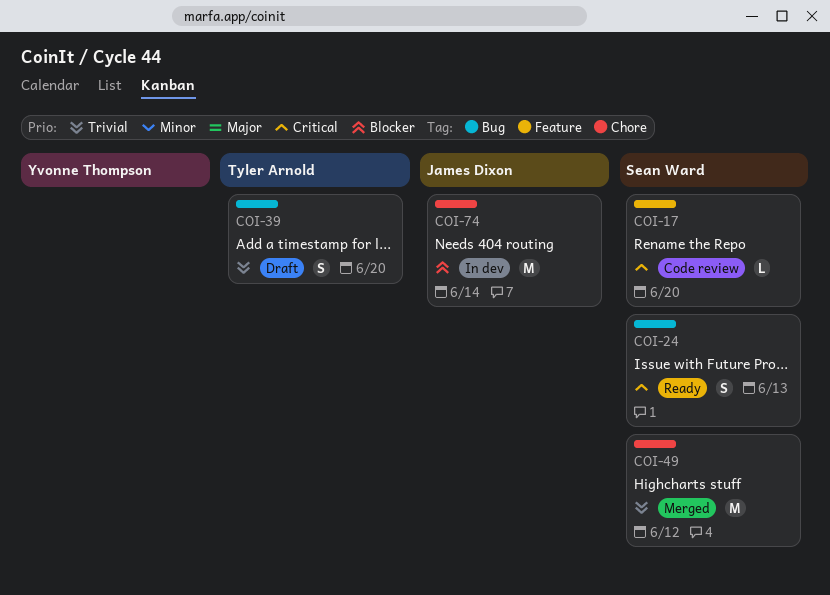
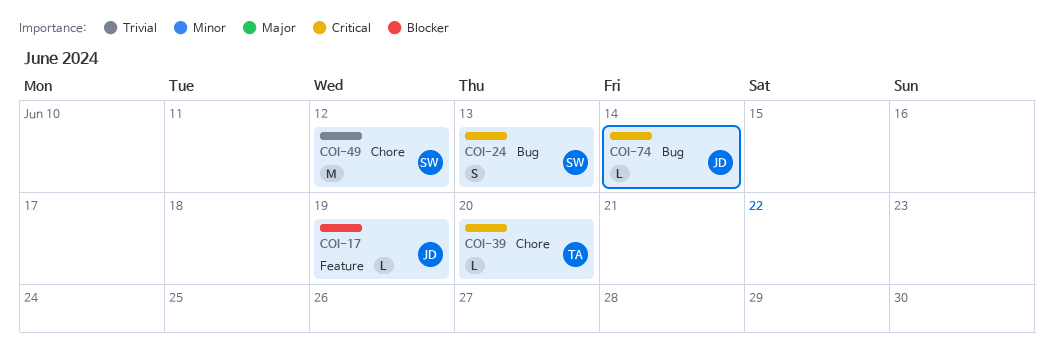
COI-17, owner: Sean Ward -> James Dixon
COI-17, priority: Critical -> Blocker
COI-17, due: Jun 20 -> Jun 19
COI-39, priority: Trivial -> Critical
COI-39, label: Bug -> Chore
COI-39, estimate: S -> L
COI-74, priority: Blocker -> Critical
COI-74, label: Chore -> Bug
COI-74, estimate: M -> L

